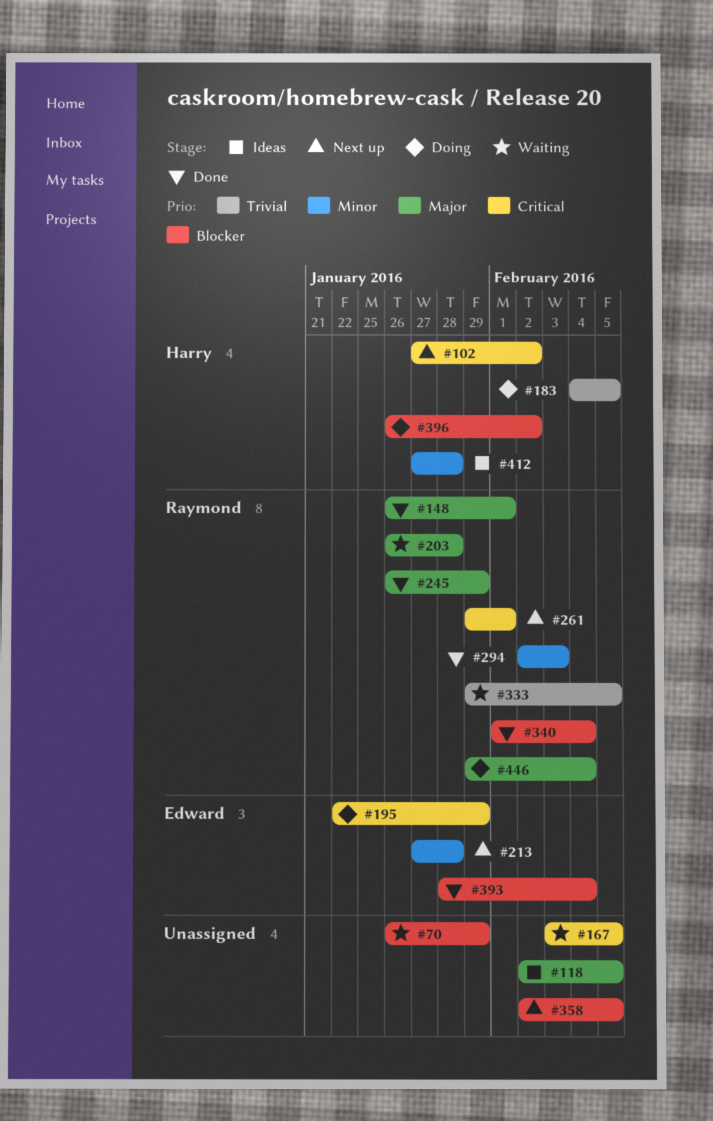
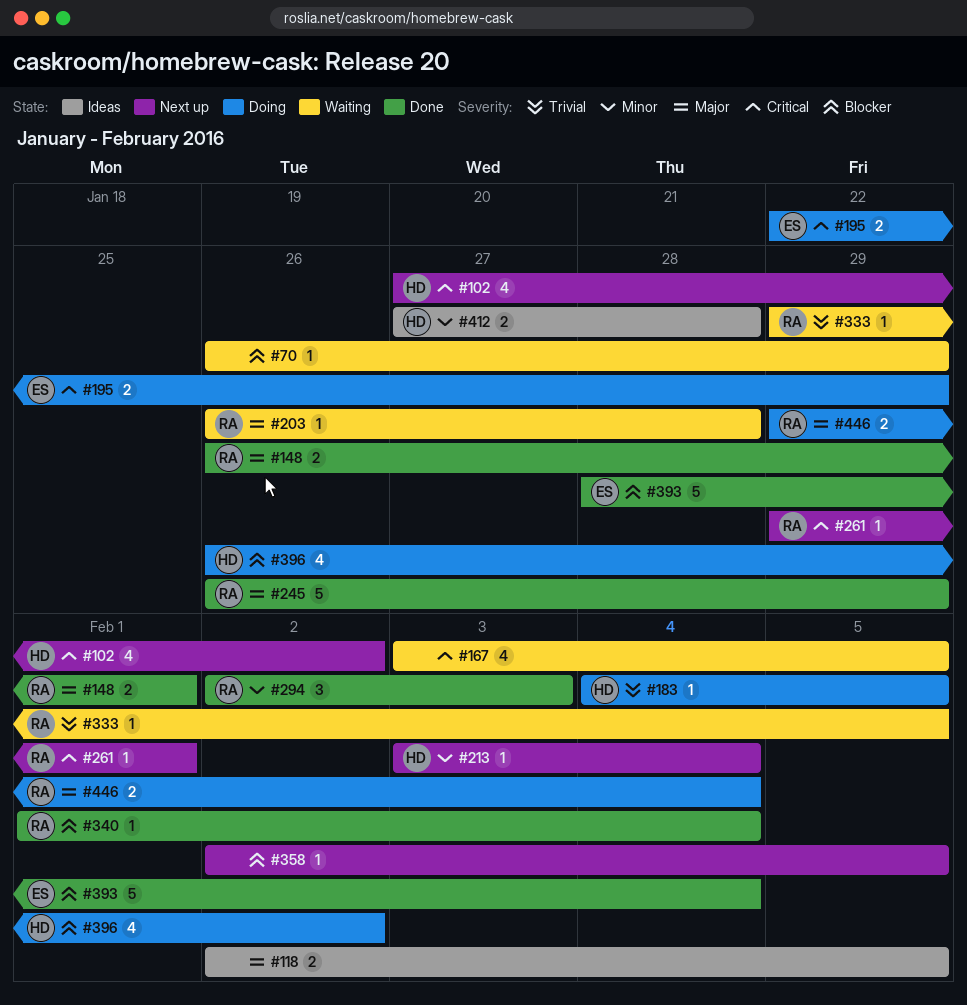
#213, owner: Edward -> Harry
#213, start: Jan 27 -> Feb 3
#213, due: Jan 28 -> Feb 4

